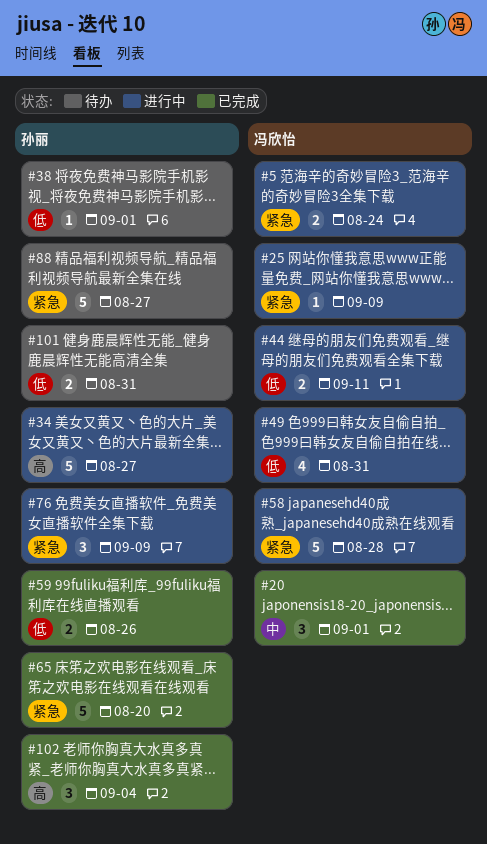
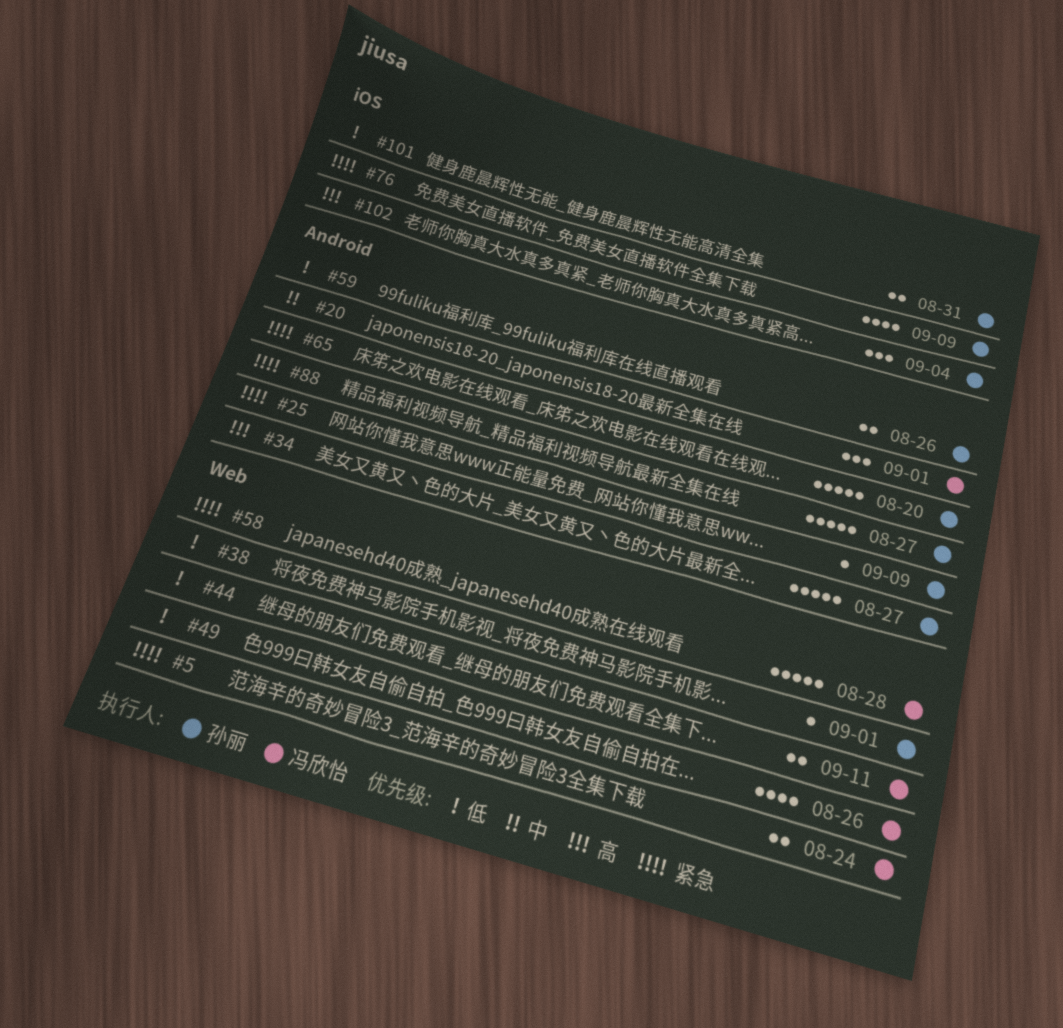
#25, owner: 冯欣怡 -> 孙丽
#49, due: Aug 31 -> Aug 26
#76, estimate: 3 -> 4

